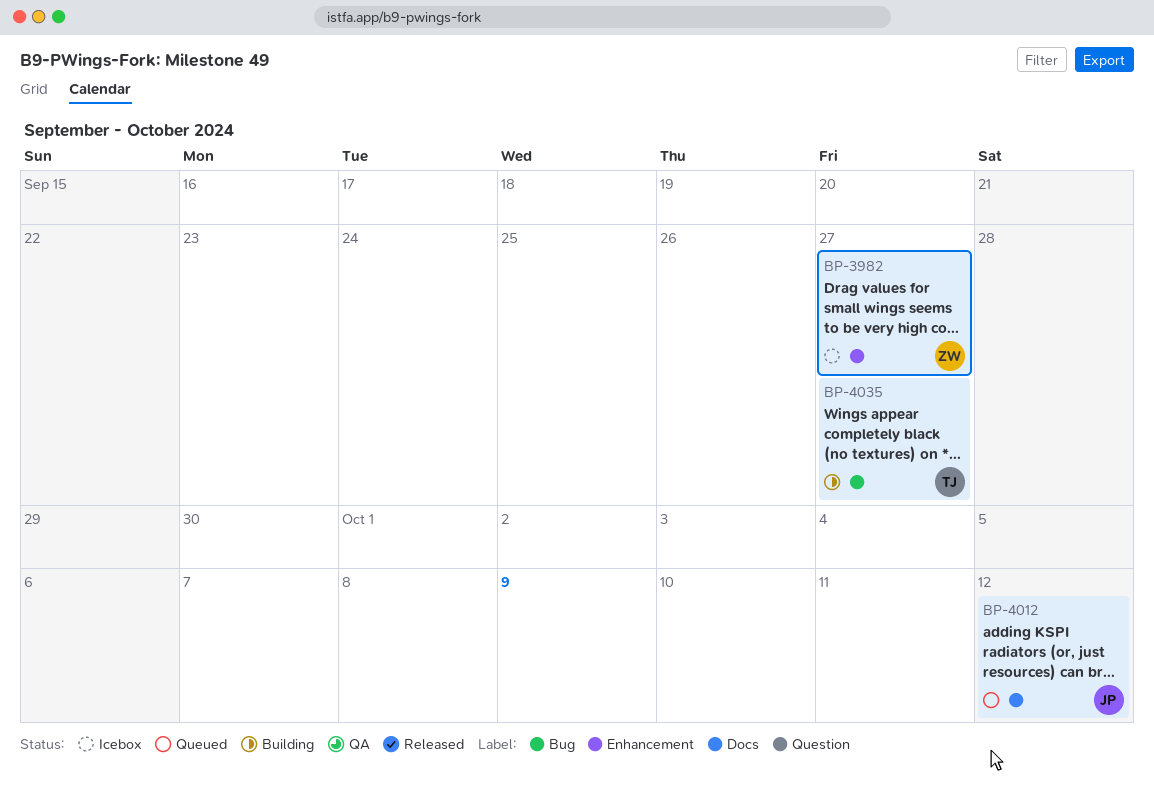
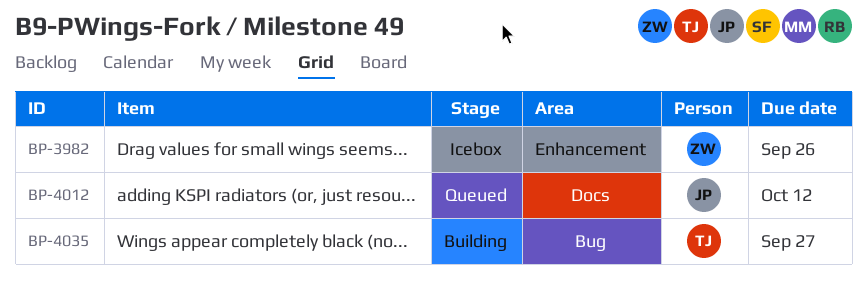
BP-3982, due: Sep 27 -> Sep 26

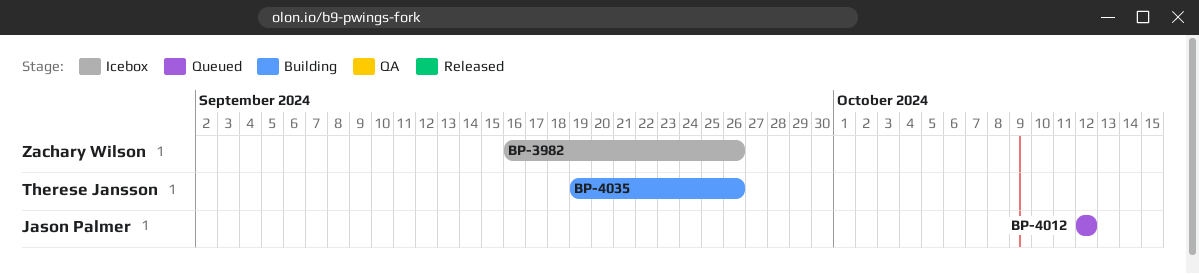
BP-4035, due: Sep 27 -> Sep 26

